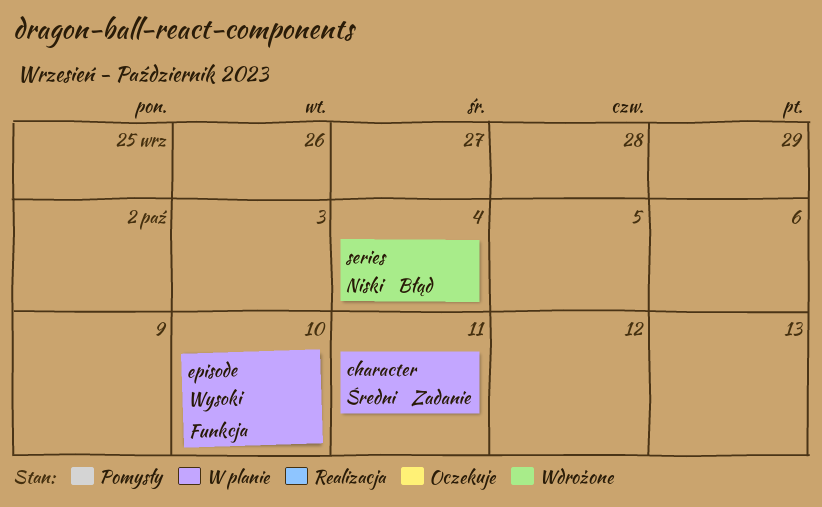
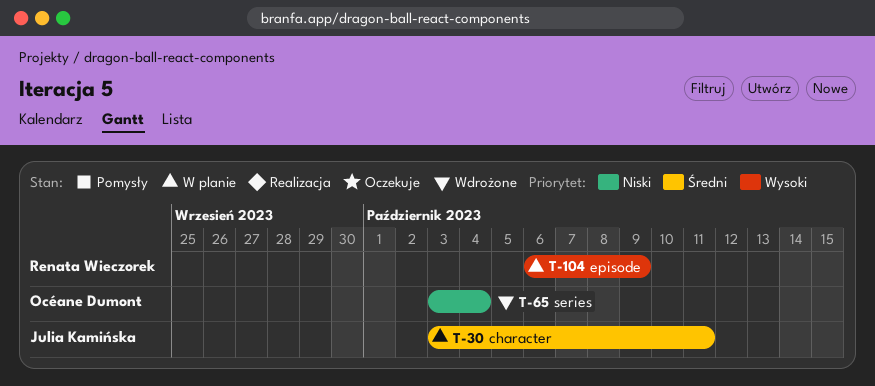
episode, due: Oct 10 -> Oct 9

